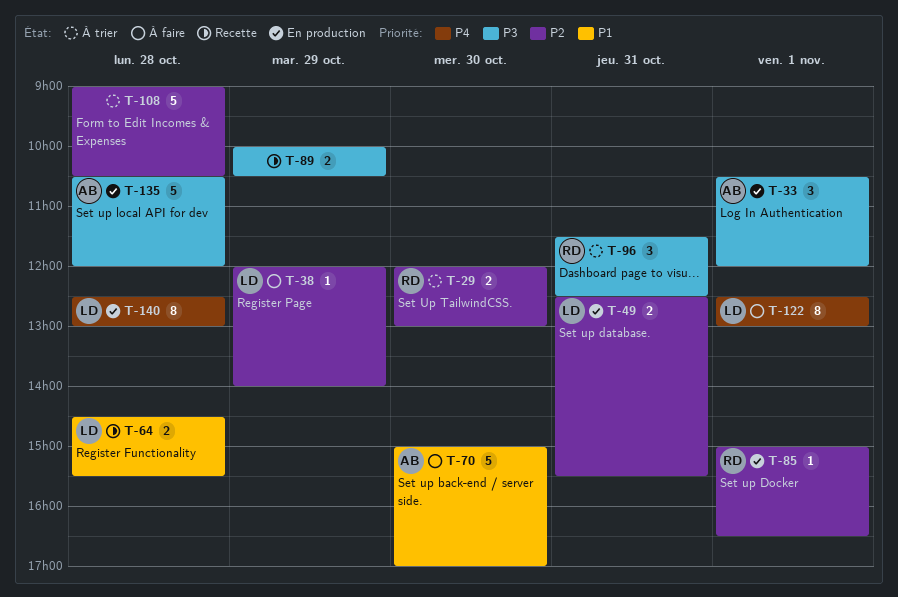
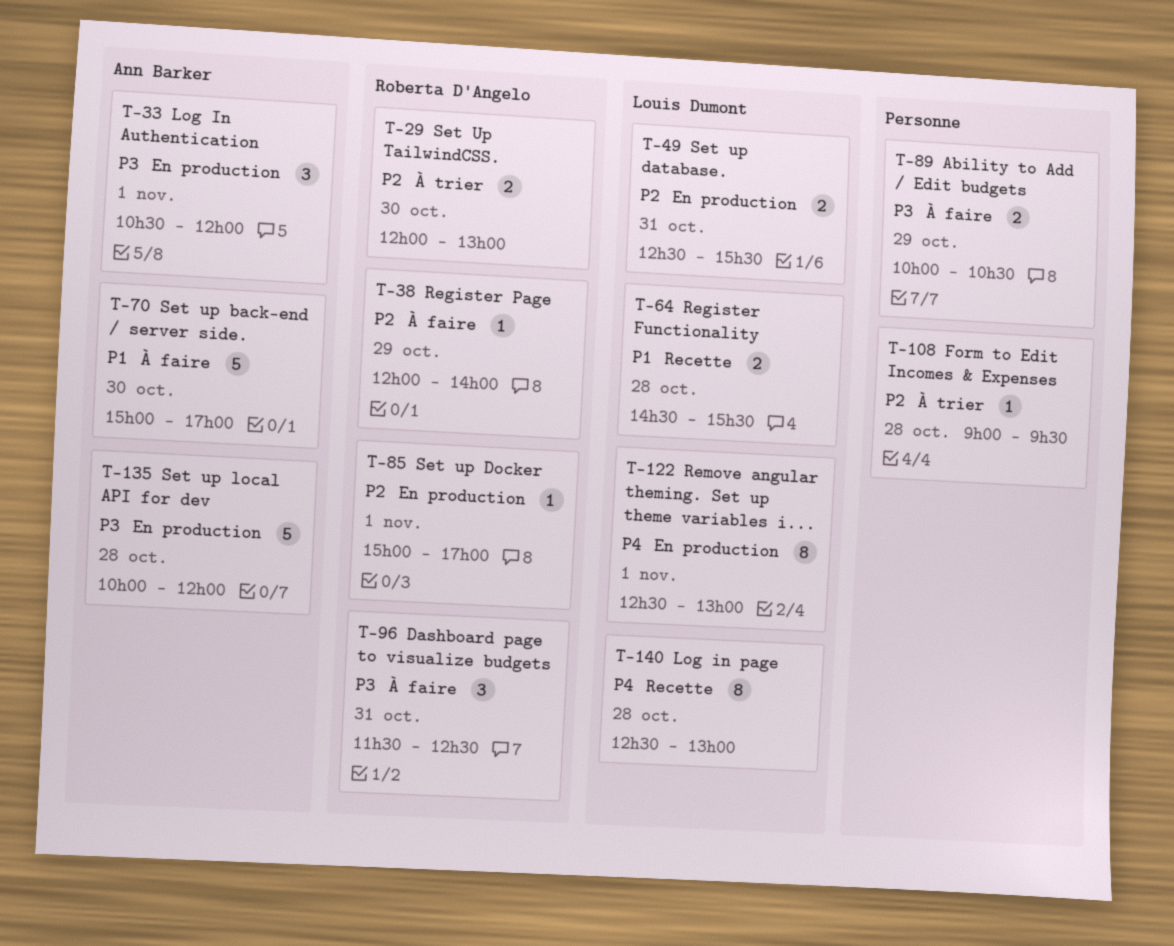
T-38, owner: Louis Dumont -> Roberta D'Angelo
T-85, ends: 16:30 -> 17:00
T-89, status: Recette -> À faire
T-96, status: À trier -> À faire
T-108, estimate: 5 -> 1
T-108, ends: 10:30 -> 09:30
T-122, status: À faire -> En production
T-135, begins: 10:30 -> 10:00
T-140, status: En production -> Recette

